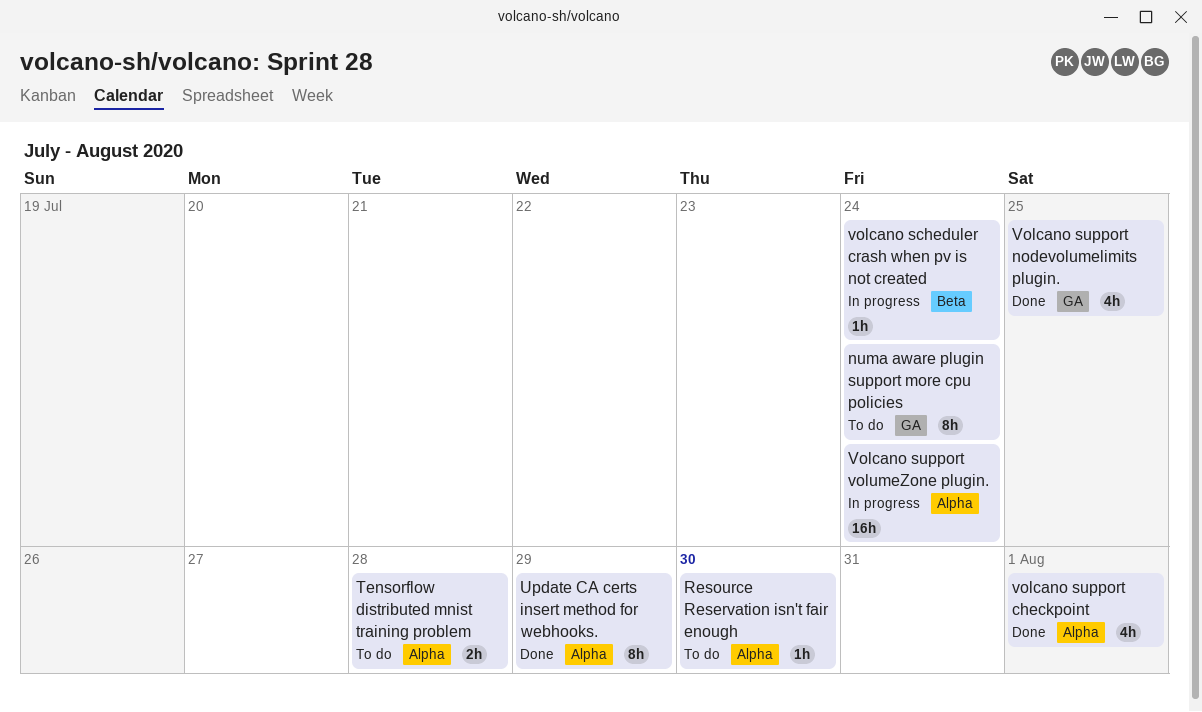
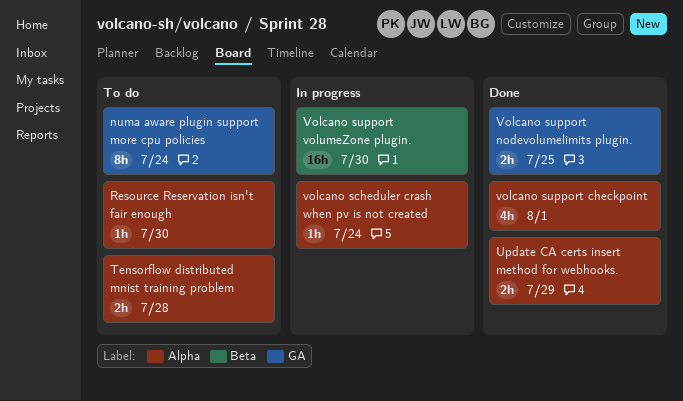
Update CA certs insert method for webhooks., estimate: 8h -> 2h
volcano scheduler crash when pv is not created, label: Beta -> Alpha
Volcano support nodevolumelimits plugin., estimate: 4h -> 2h
Volcano support volumeZone plugin., label: Alpha -> Beta
Volcano support volumeZone plugin., due: Jul 24 -> Jul 30

